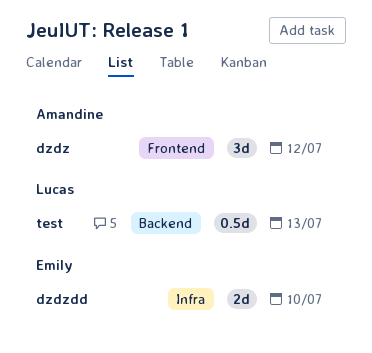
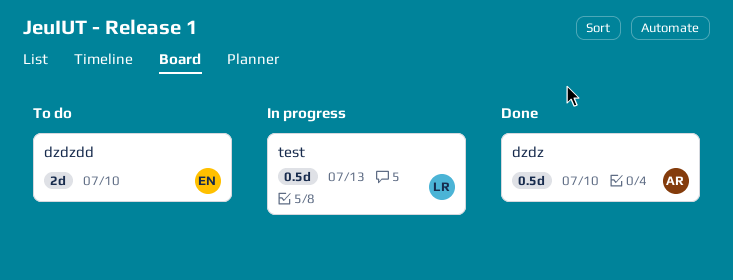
dzdz, estimate: 3d -> 0.5d
dzdz, due: Jul 12 -> Jul 10

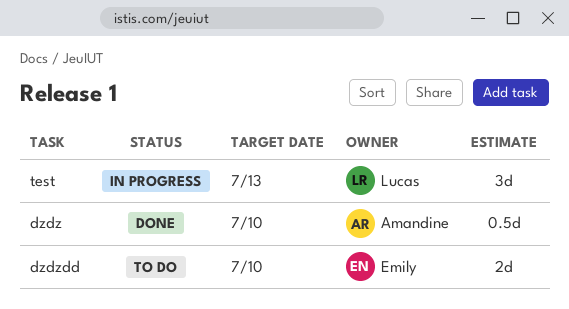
test, estimate: 0.5d -> 3d

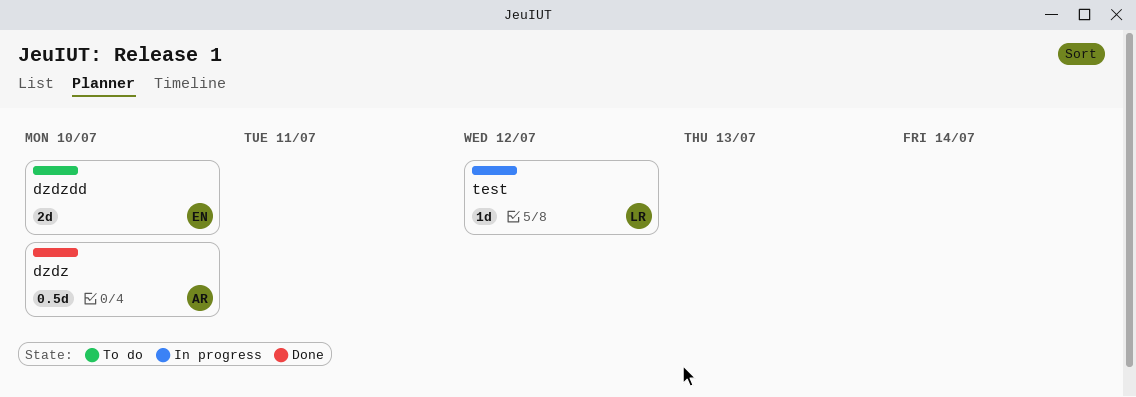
test, estimate: 3d -> 1d
test, due: Jul 13 -> Jul 12

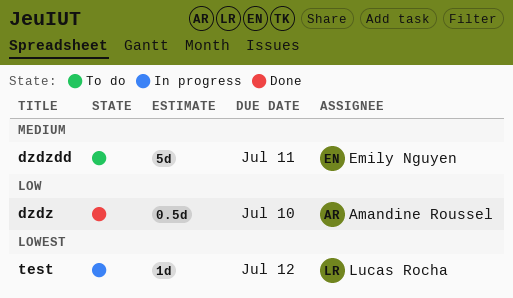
dzdzdd, estimate: 2d -> 5d
dzdzdd, due: Jul 10 -> Jul 11

